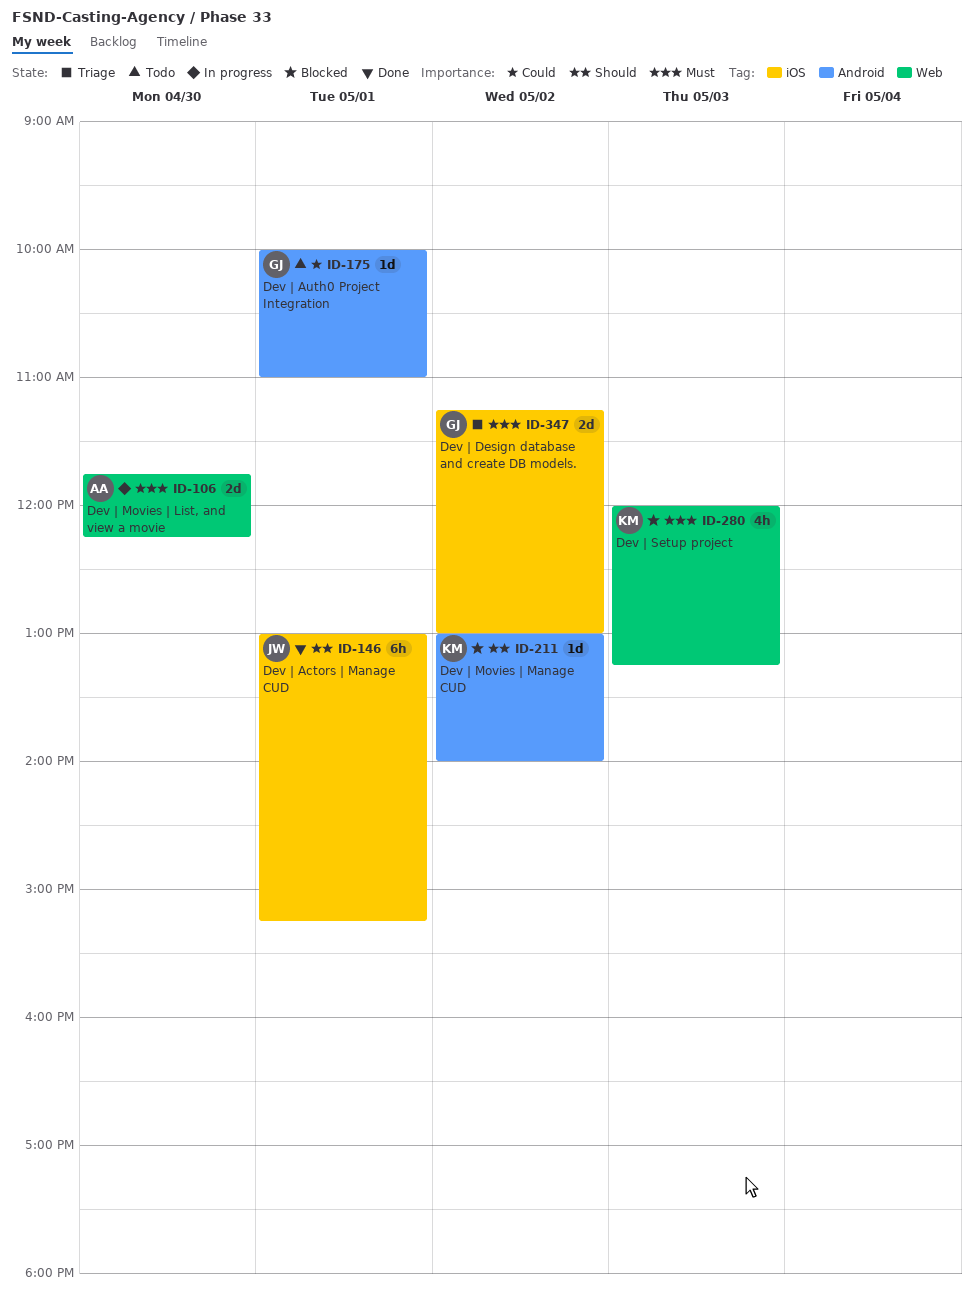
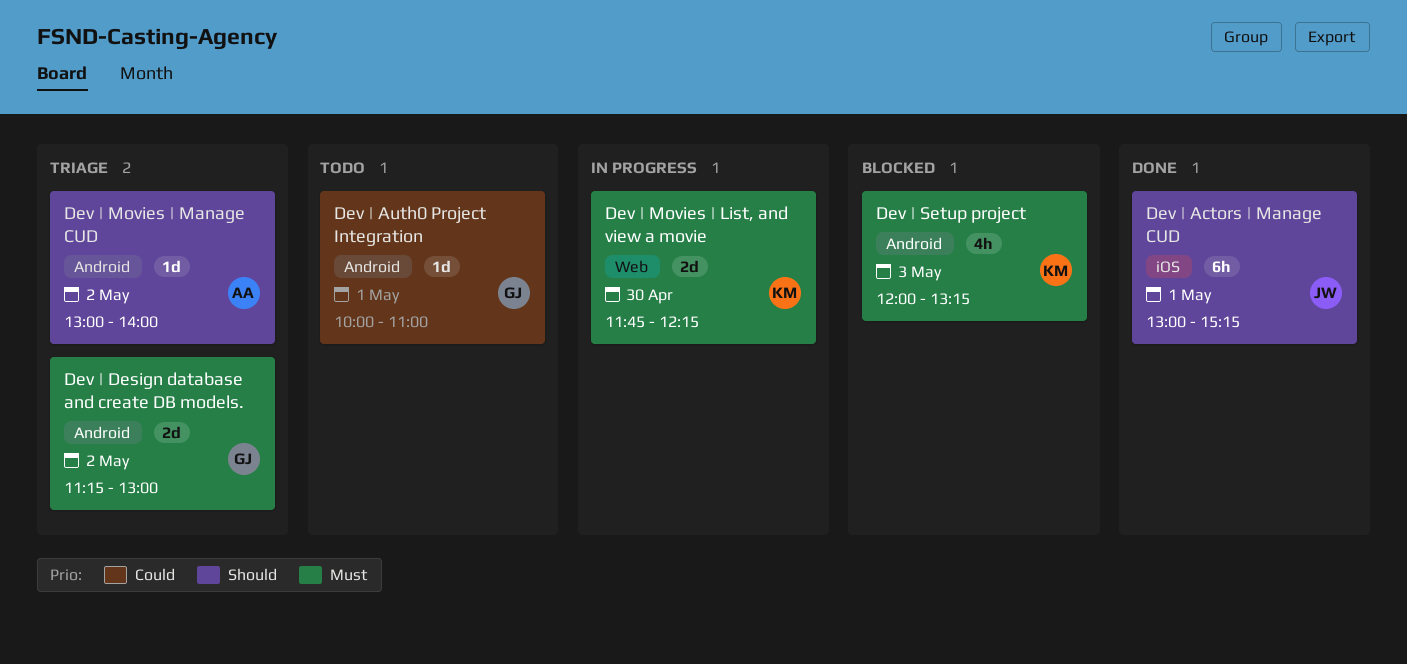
Dev | Design database and create DB models., label: iOS -> Android
Dev | Movies | List, and view a movie, owner: AA -> KM
Dev | Movies | Manage CUD, status: Blocked -> Triage
Dev | Movies | Manage CUD, owner: KM -> AA
Dev | Setup project, label: Web -> Android

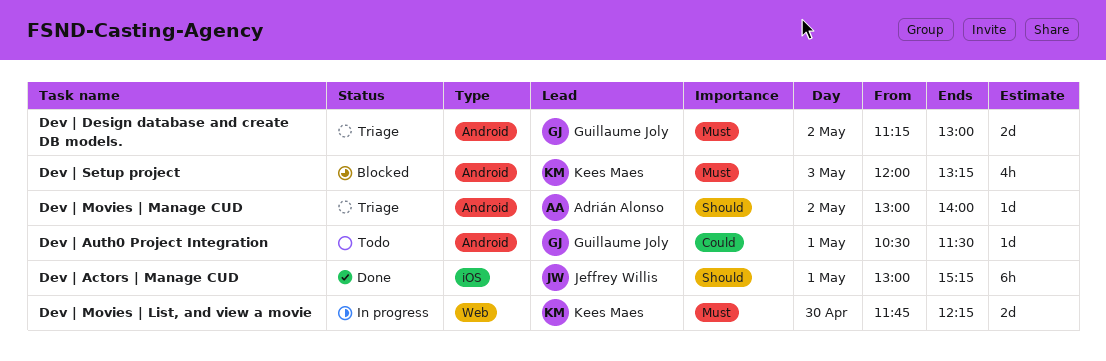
Dev | Auth0 Project Integration, begins: 10:00 -> 10:30
Dev | Auth0 Project Integration, ends: 11:00 -> 11:30

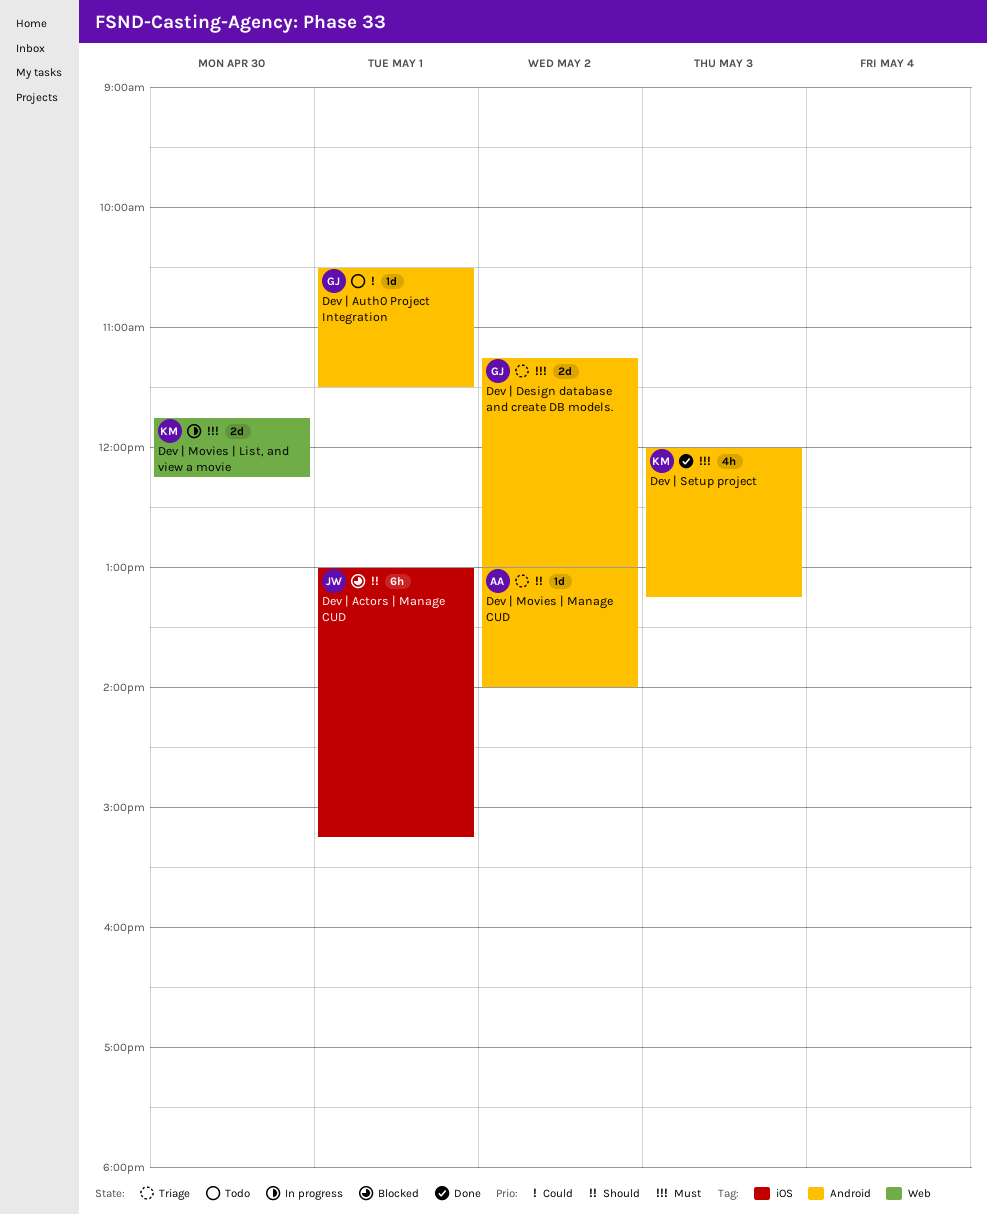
Dev | Actors | Manage CUD, status: Done -> Blocked
Dev | Setup project, status: Blocked -> Done

